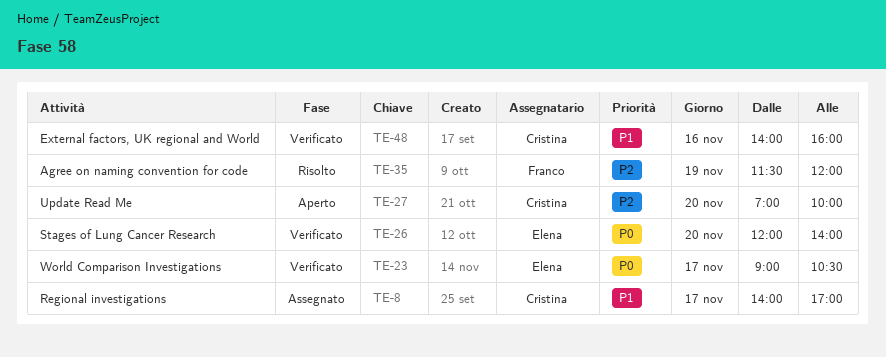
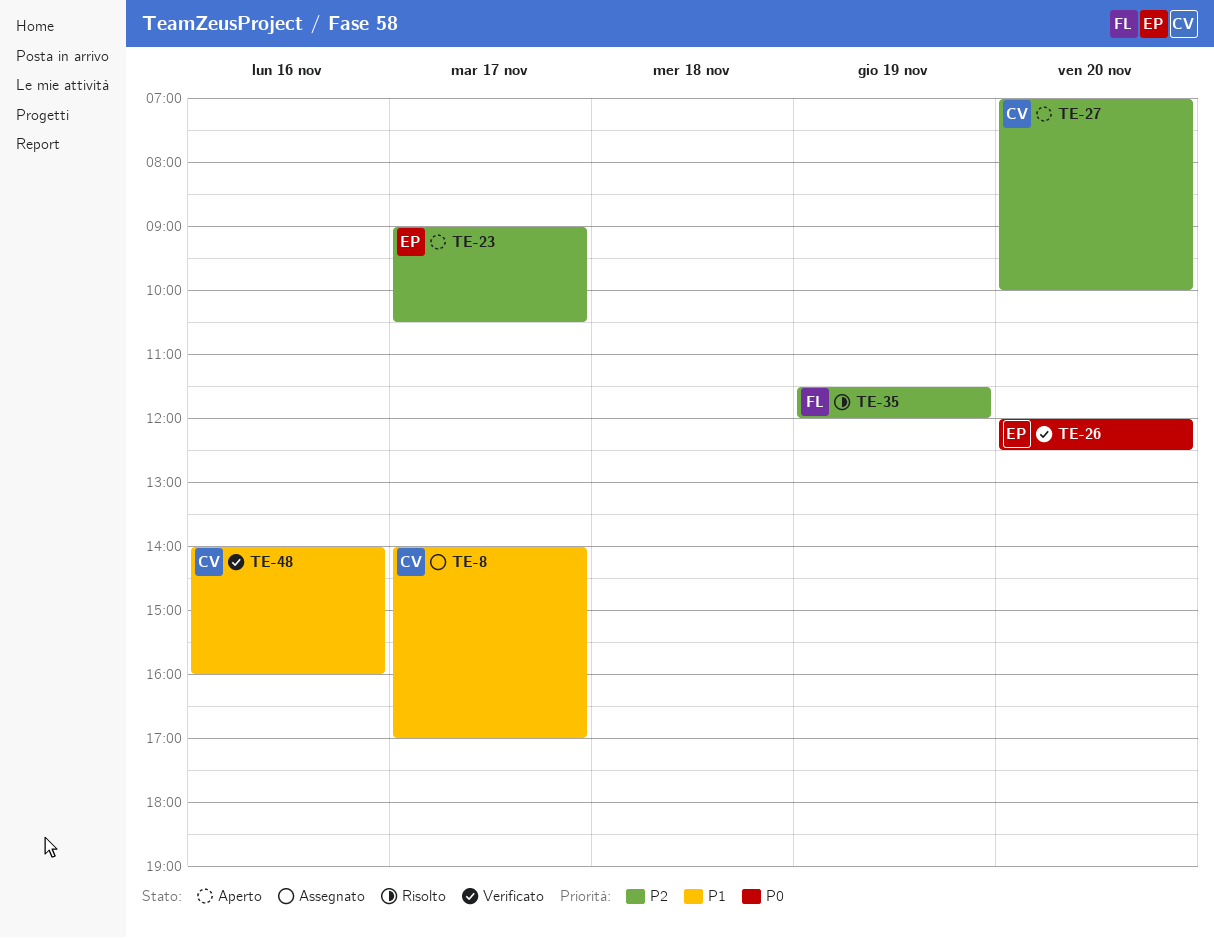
TE-23, status: Verificato -> Aperto
TE-23, priority: P0 -> P2
TE-26, ends: 14:00 -> 12:30

